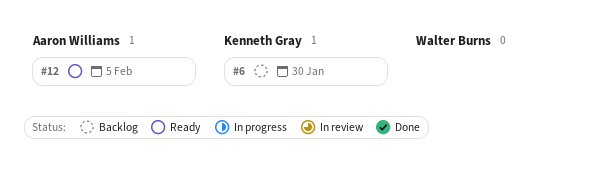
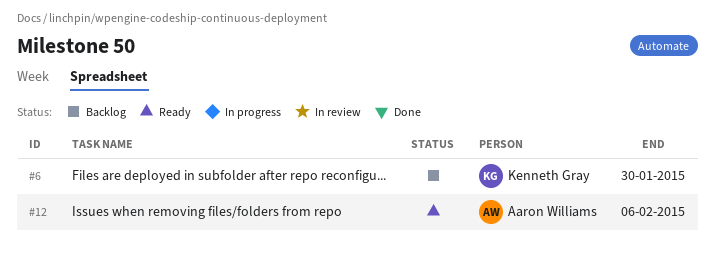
#12, due: Feb 5 -> Feb 6

